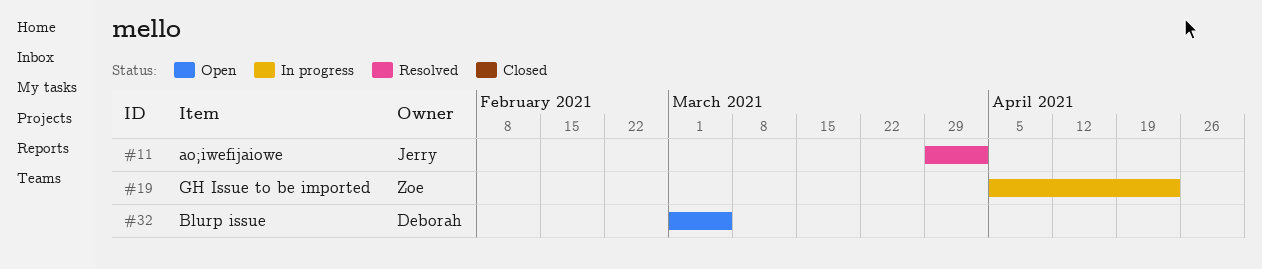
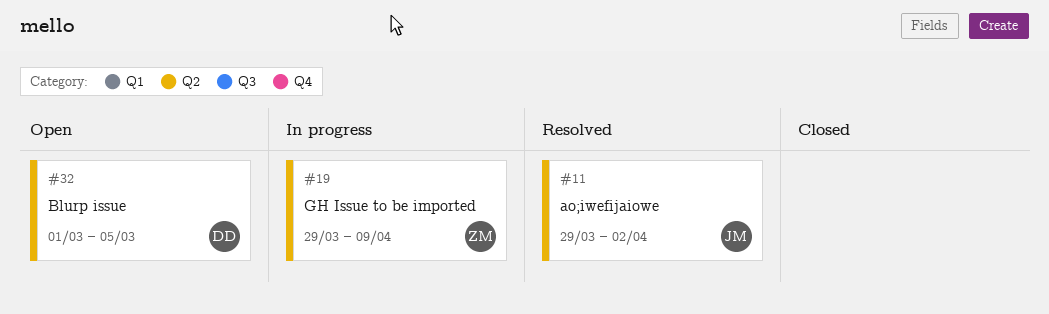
#19, start: Apr 5 -> Mar 29
#19, due: Apr 23 -> Apr 9

